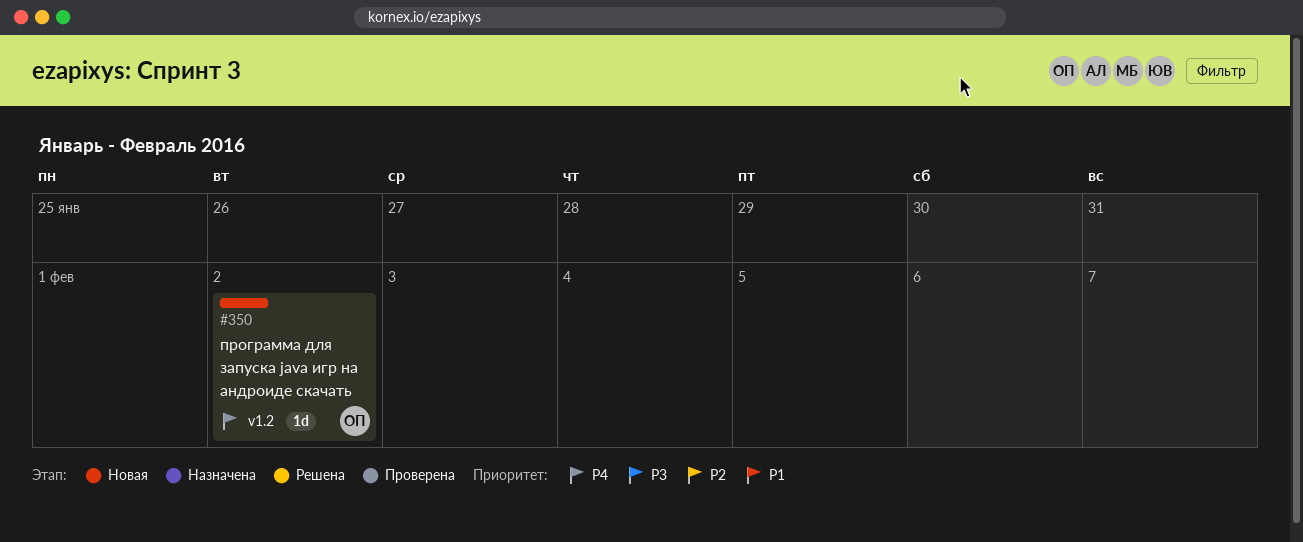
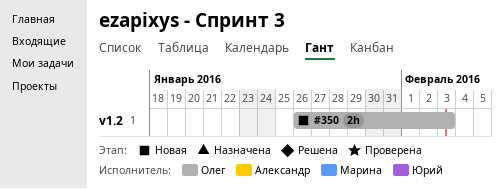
#350, estimate: 1d -> 2h
#350, due: Feb 2 -> Feb 3

